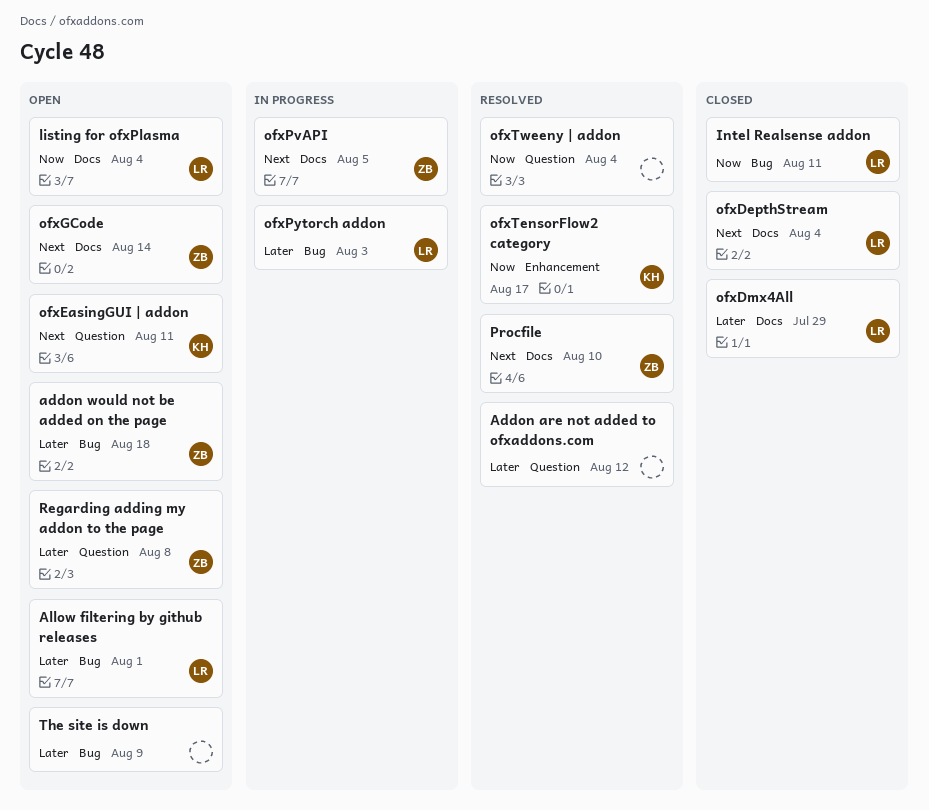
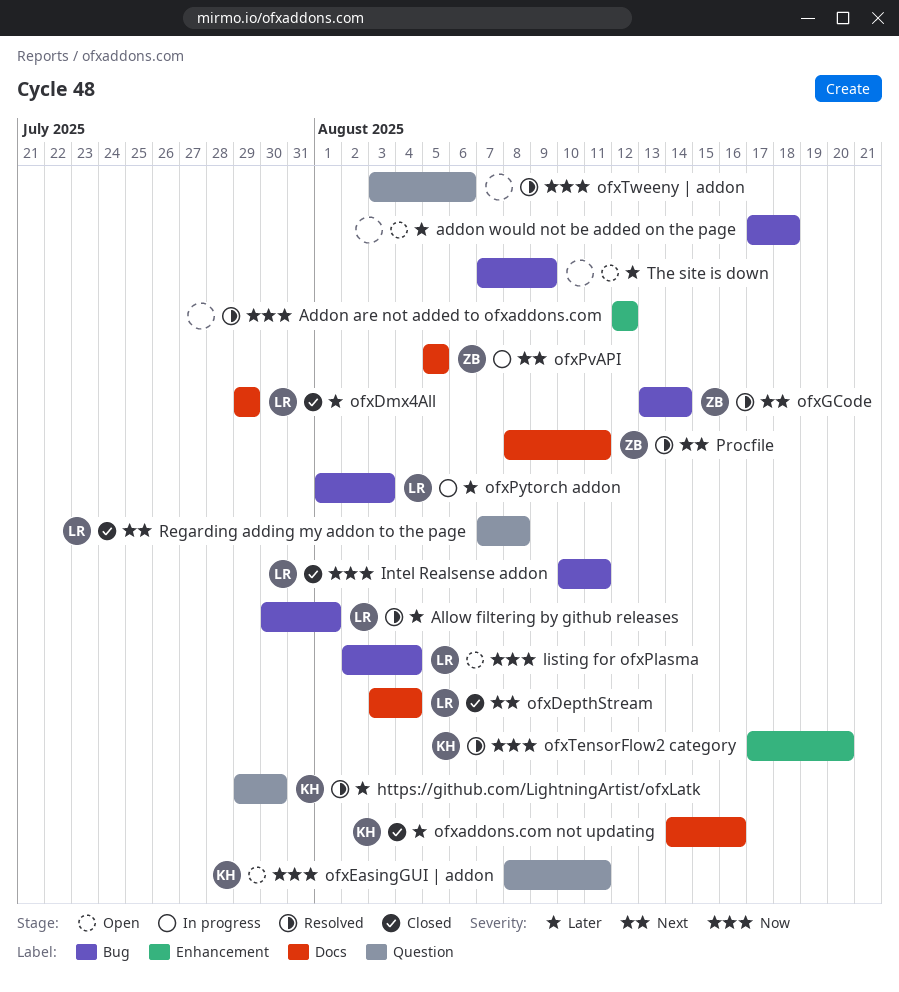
Addon are not added to ofxaddons.com, priority: Later -> Now
Addon are not added to ofxaddons.com, label: Question -> Enhancement
addon would not be added on the page, owner: ZB -> none
Allow filtering by github releases, status: Open -> Resolved
https://github.com/LightningArtist/ofxLatk: none -> present
listing for ofxPlasma, label: Docs -> Bug
ofxaddons.com not updating: none -> present
ofxEasingGUI | addon, priority: Next -> Now
ofxGCode, status: Open -> Resolved
ofxGCode, label: Docs -> Bug
ofxTensorFlow2 category, due: Aug 17 -> Aug 20
ofxTweeny | addon, due: Aug 4 -> Aug 6
Procfile, due: Aug 10 -> Aug 11
Regarding adding my addon to the page, status: Open -> Closed
Regarding adding my addon to the page, owner: ZB -> LR
Regarding adding my addon to the page, priority: Later -> Next

